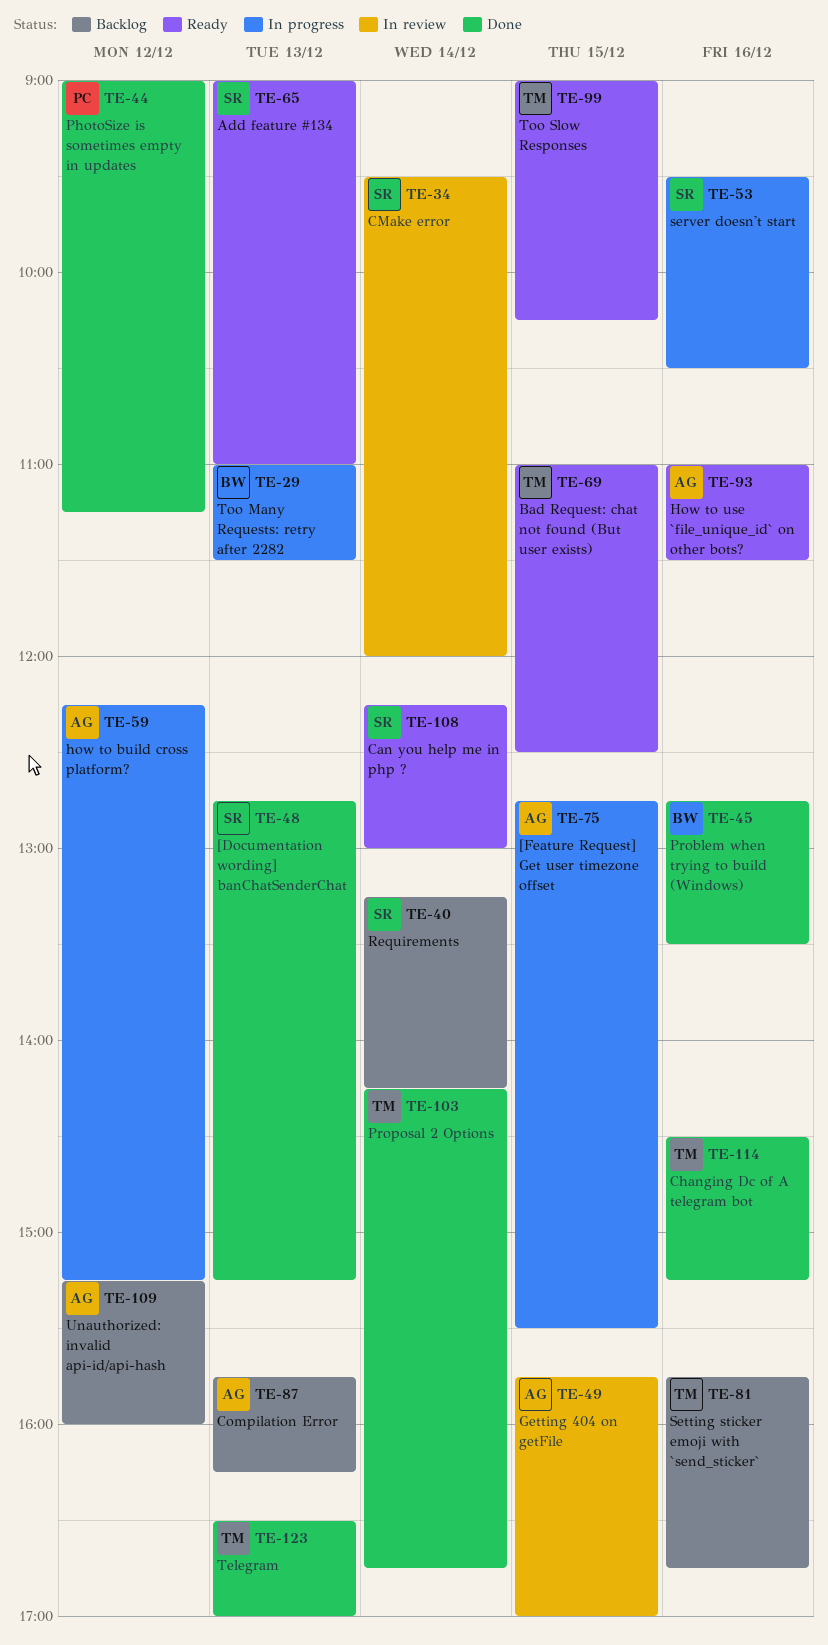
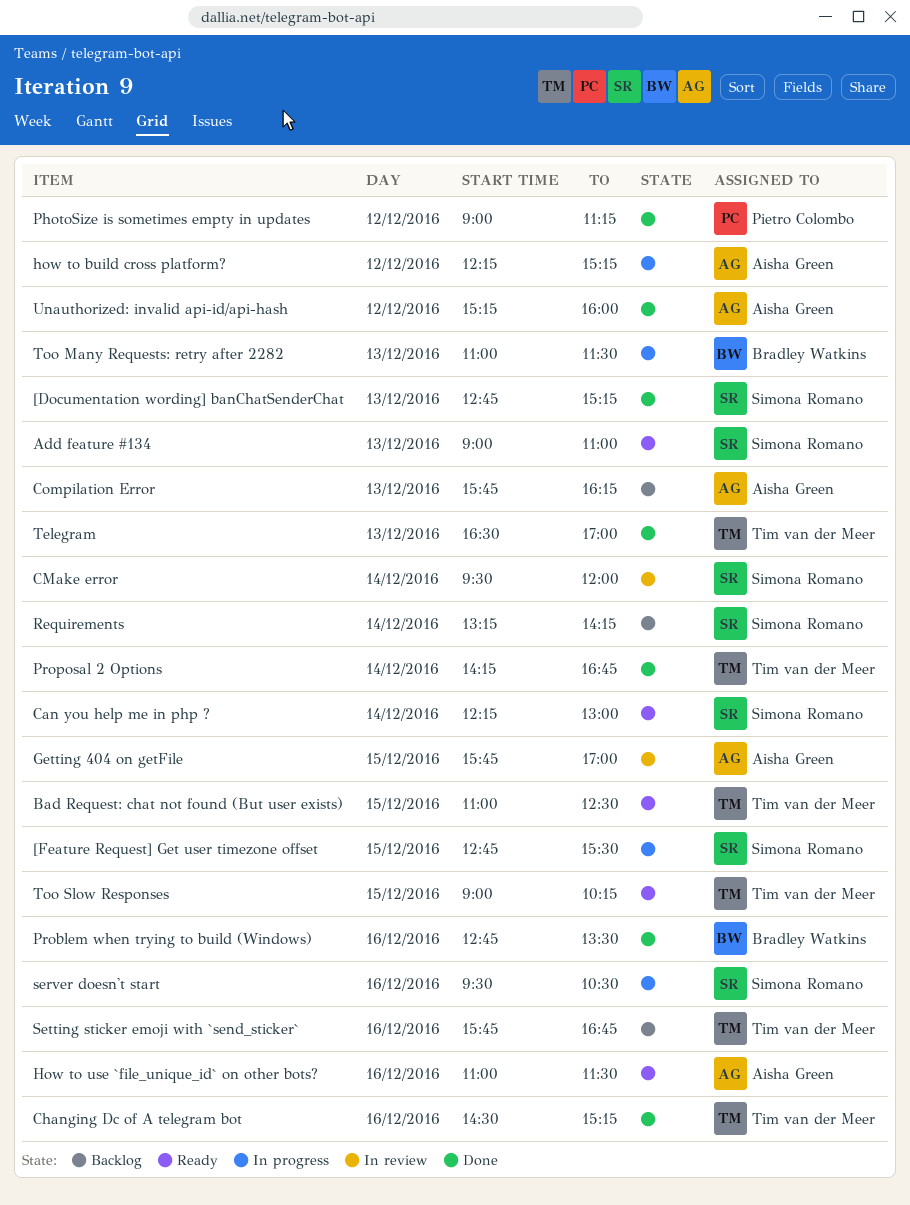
[Feature Request] Get user timezone offset, owner: Aisha Green -> Simona Romano
Unauthorized: invalid api-id/api-hash, status: Backlog -> Done

